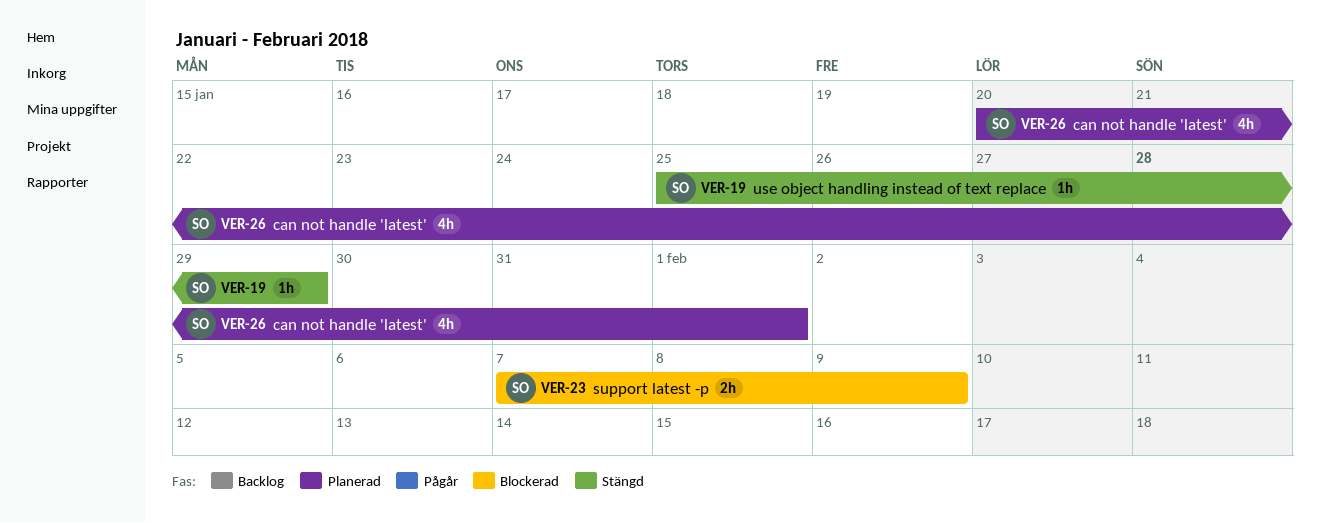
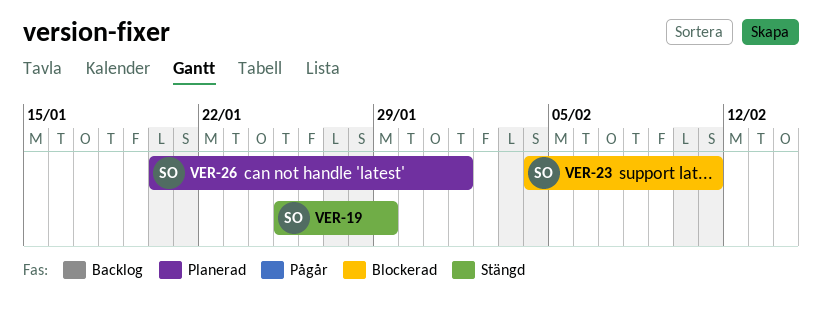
VER-23, start: Feb 7 -> Feb 4
VER-23, due: Feb 9 -> Feb 11

